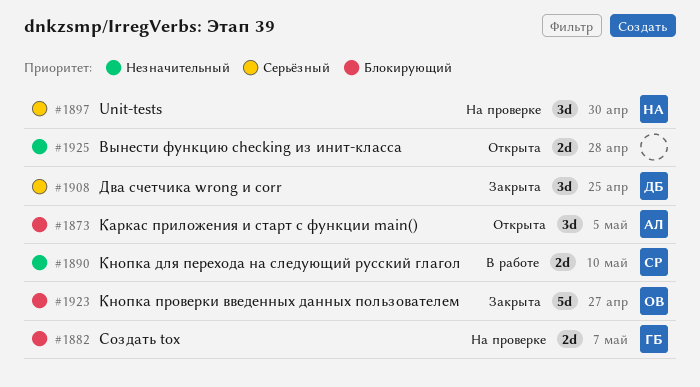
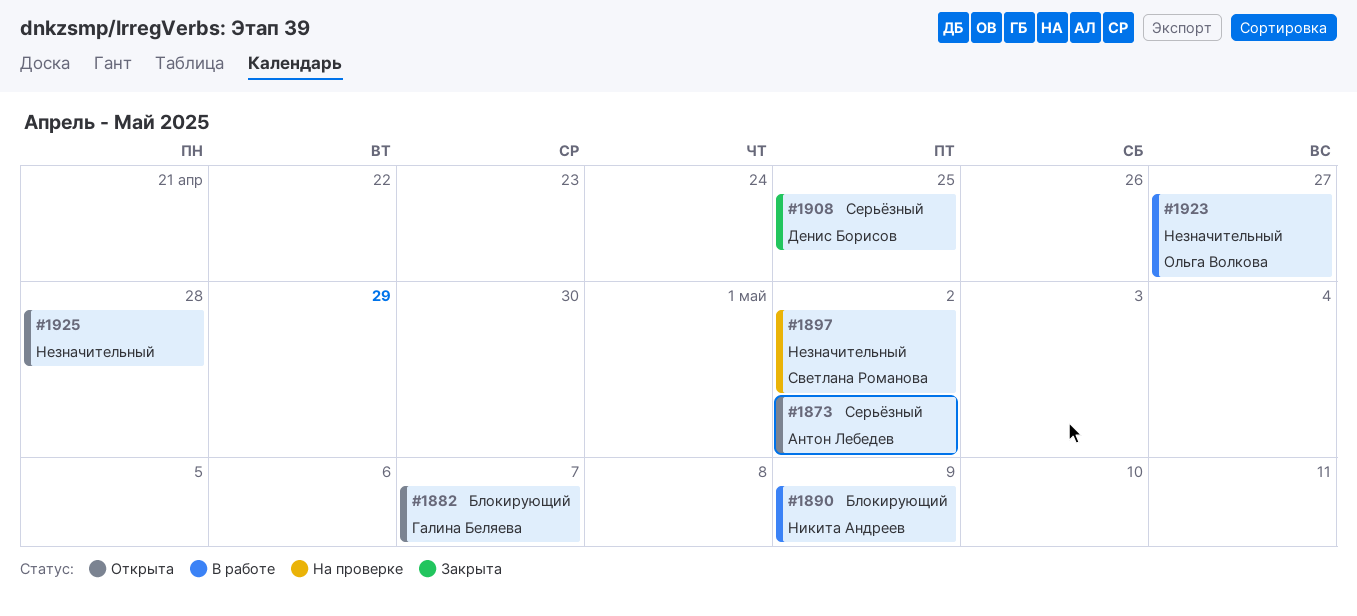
#1873, priority: Блокирующий -> Серьёзный
#1873, due: May 5 -> May 2
#1882, status: На проверке -> Открыта
#1890, owner: Светлана Романова -> Никита Андреев
#1890, priority: Незначительный -> Блокирующий
#1890, due: May 10 -> May 9
#1897, owner: Никита Андреев -> Светлана Романова
#1897, priority: Серьёзный -> Незначительный
#1897, due: Apr 30 -> May 2
#1923, status: Закрыта -> В работе
#1923, priority: Блокирующий -> Незначительный

